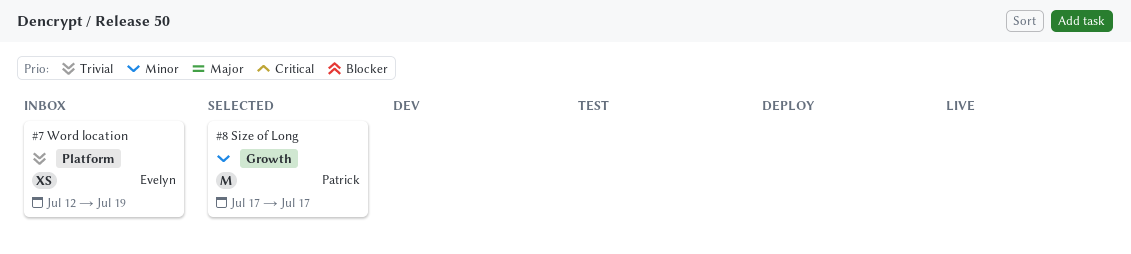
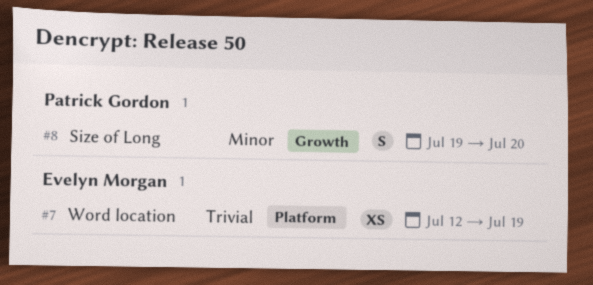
#8, estimate: M -> S
#8, start: Jul 17 -> Jul 19
#8, due: Jul 17 -> Jul 20

